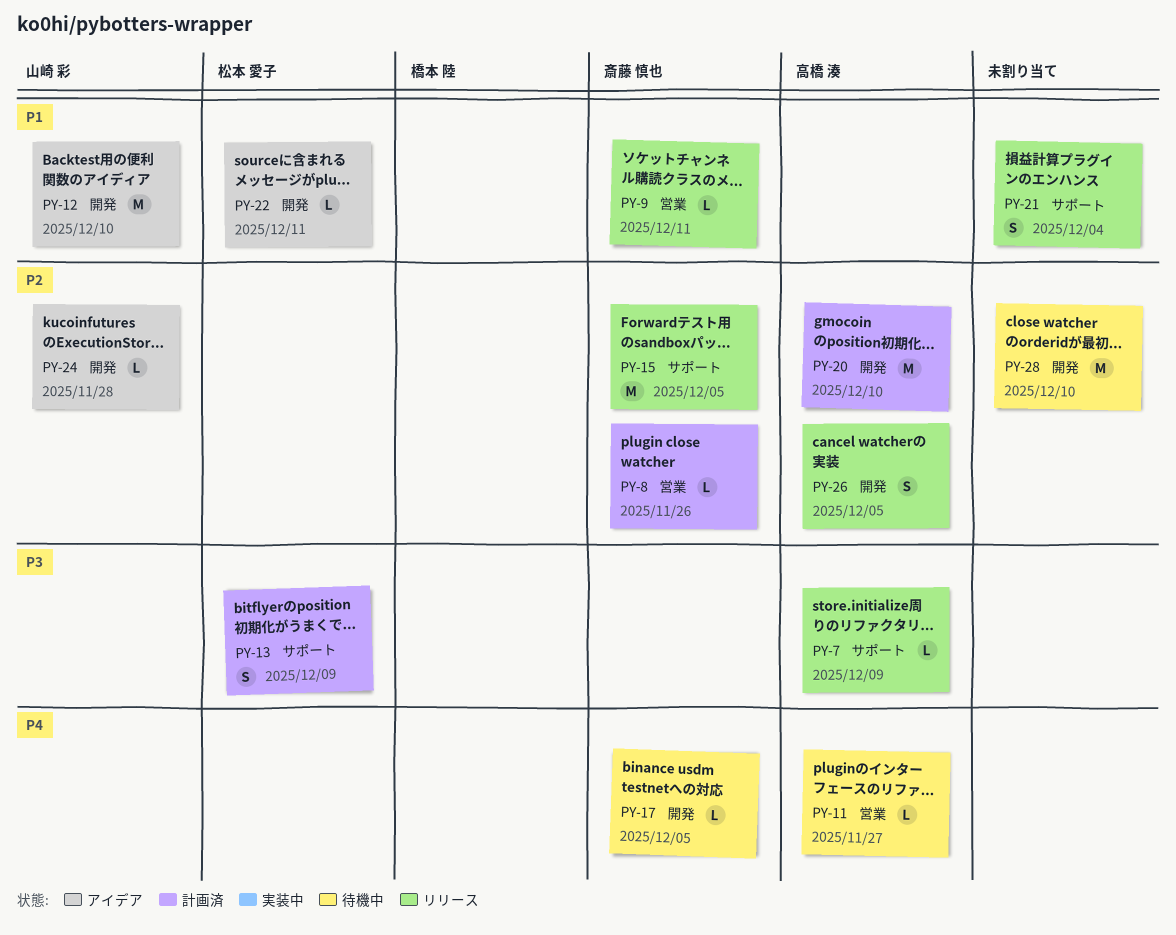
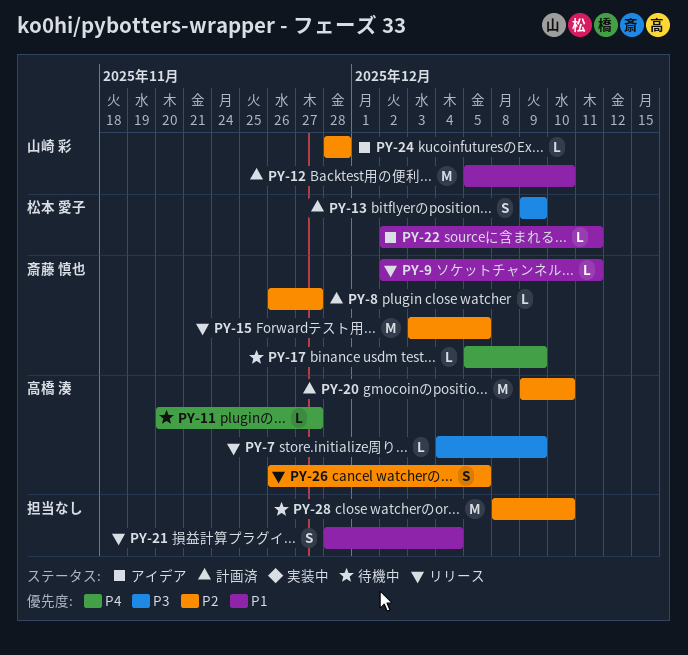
PY-8, due: Nov 26 -> Nov 27
PY-12, status: アイデア -> 計画済
PY-17, due: Dec 5 -> Dec 9

